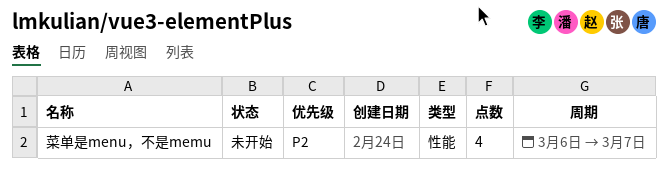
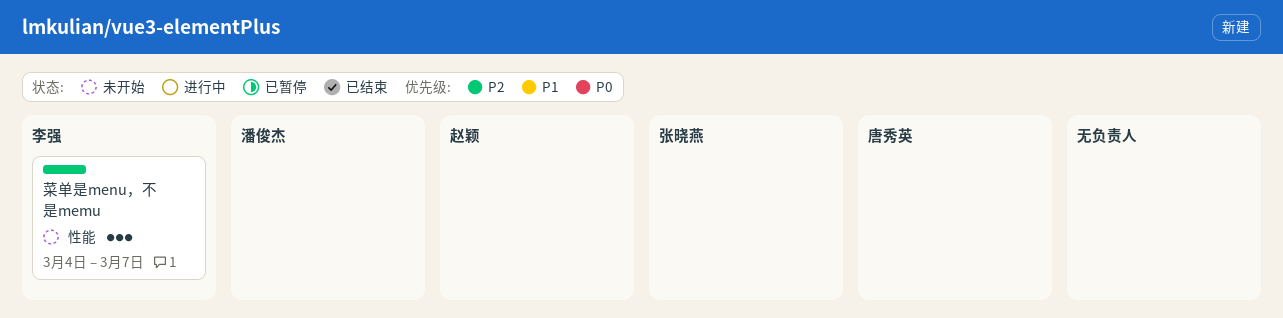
菜单是menu，不是memu, estimate: 4 -> 3
菜单是menu，不是memu, start: Mar 6 -> Mar 4

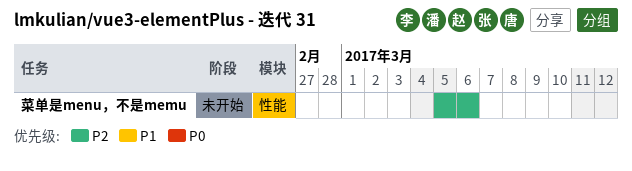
菜单是menu，不是memu, start: Mar 4 -> Mar 5
菜单是menu，不是memu, due: Mar 7 -> Mar 6

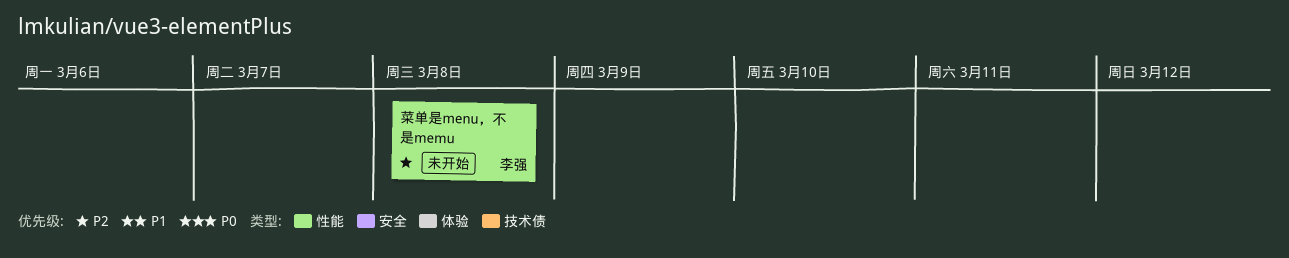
菜单是menu，不是memu, due: Mar 6 -> Mar 8

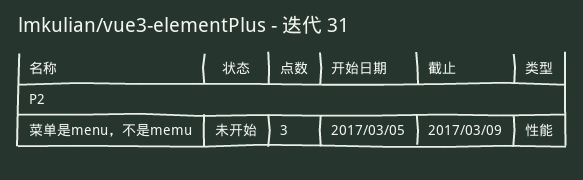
菜单是menu，不是memu, due: Mar 8 -> Mar 9

